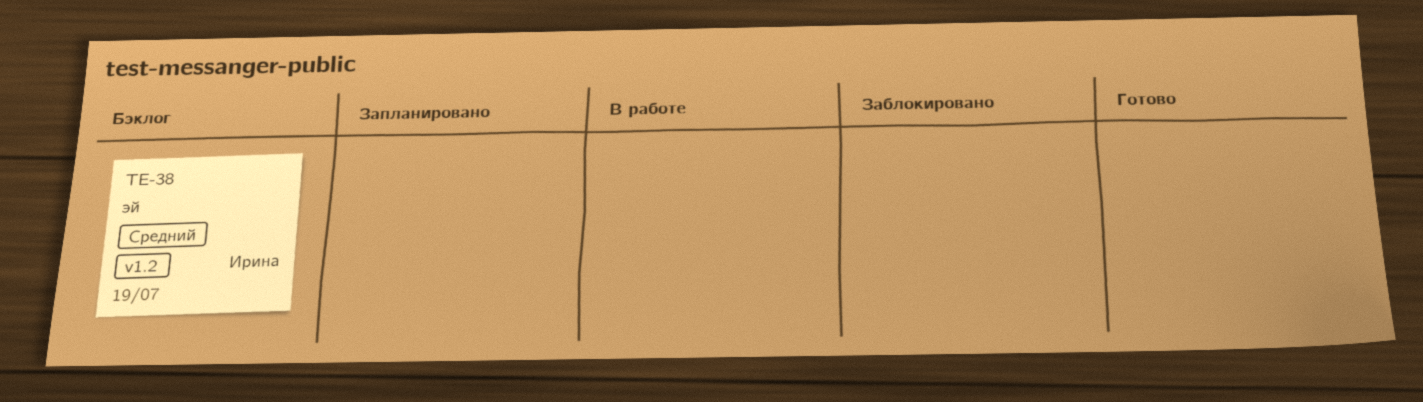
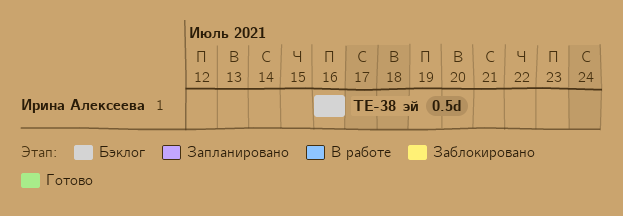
TE-38, due: Jul 19 -> Jul 16

